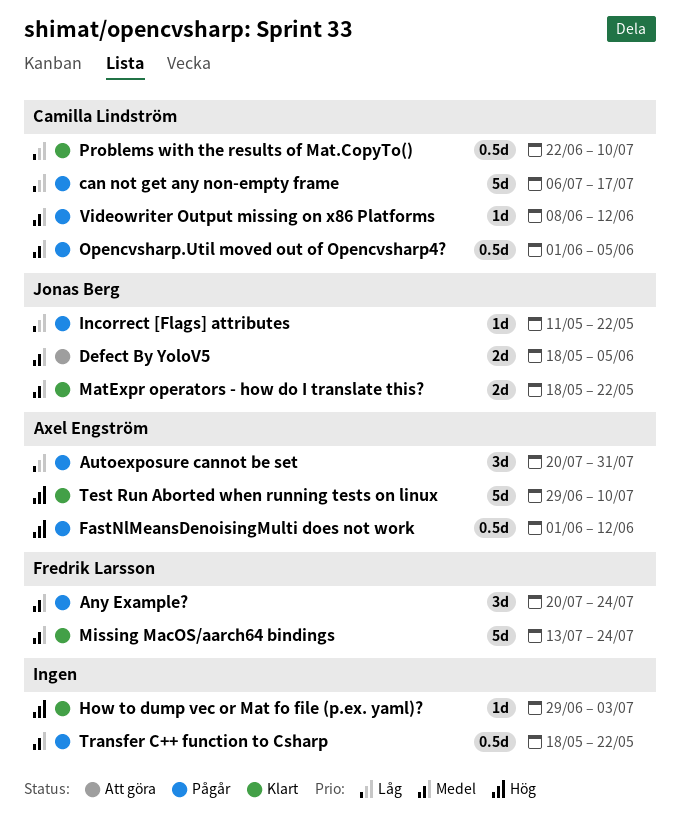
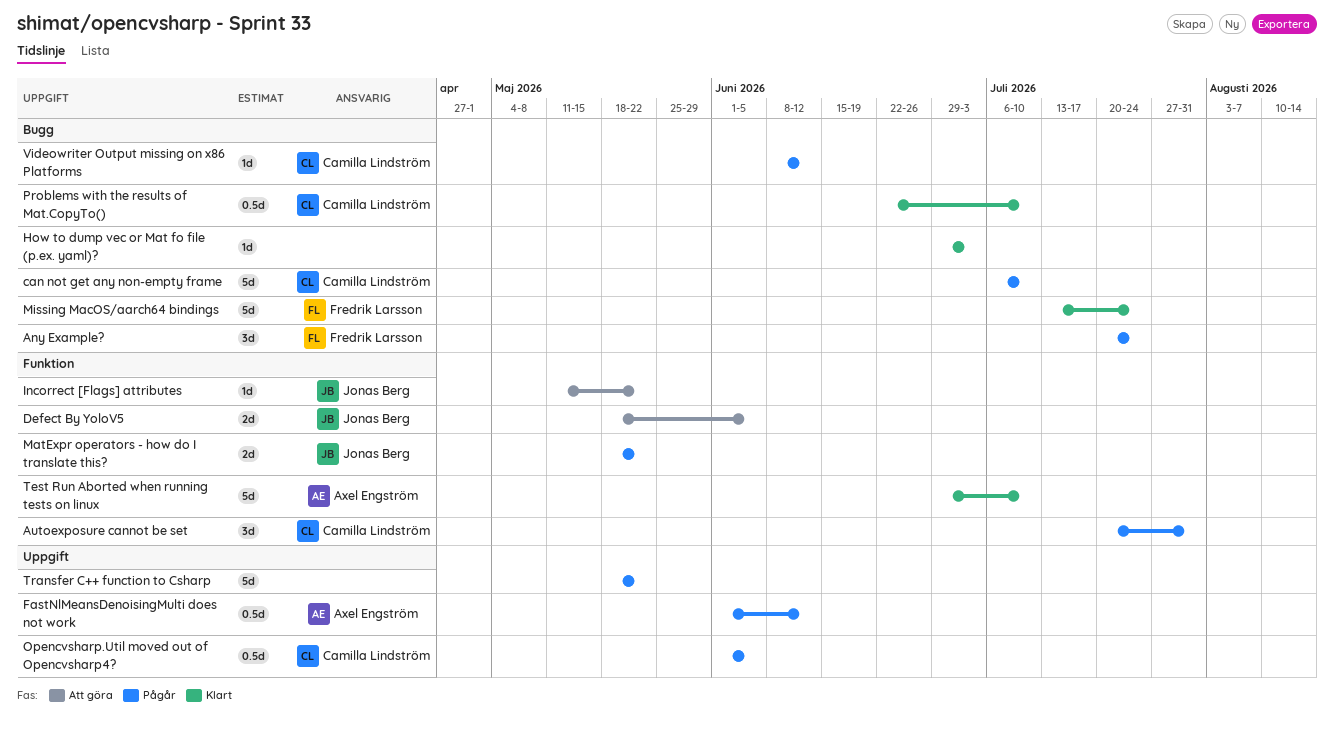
Autoexposure cannot be set, owner: Axel Engström -> Camilla Lindström
can not get any non-empty frame, due: Jul 17 -> Jul 10
Incorrect [Flags] attributes, status: Pågår -> Att göra
MatExpr operators - how do I translate this?, status: Klart -> Pågår
Transfer C++ function to Csharp, estimate: 0.5d -> 5d

